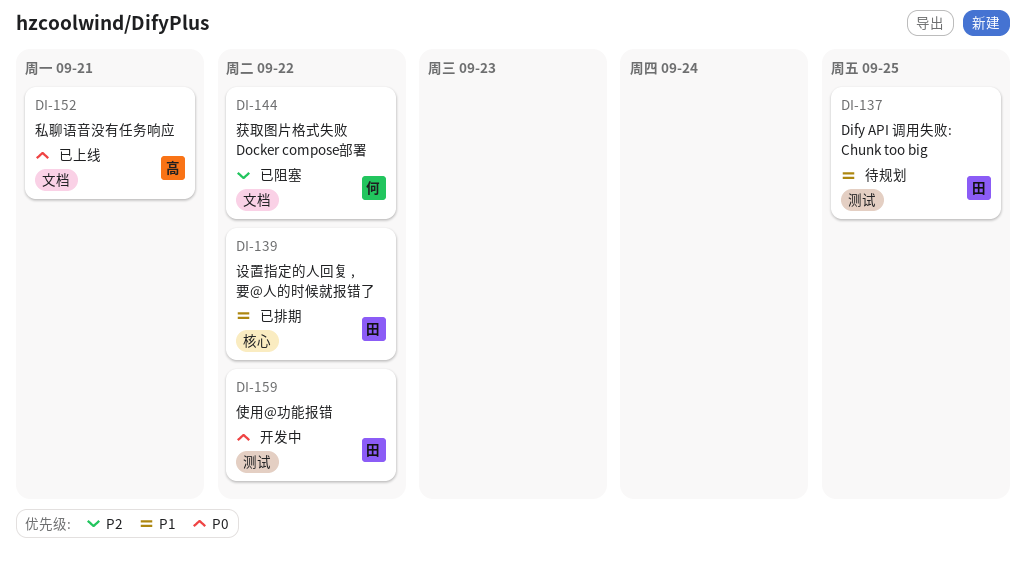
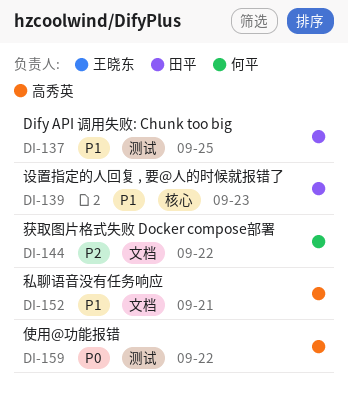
DI-139, due: Sep 22 -> Sep 23
DI-152, priority: P0 -> P1
DI-159, owner: 田平 -> 高秀英

